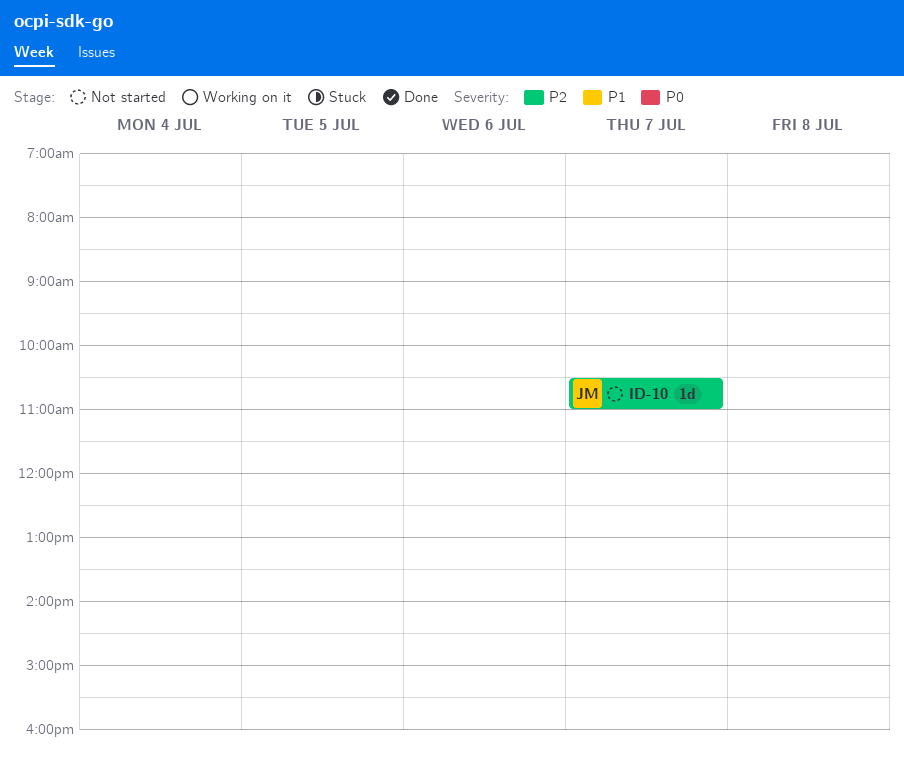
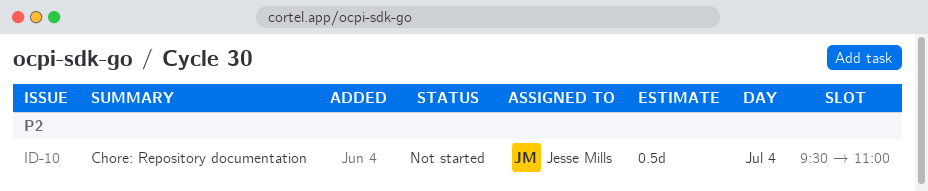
ID-10, estimate: 1d -> 0.5d
ID-10, day: Jul 7 -> Jul 4
ID-10, begins: 10:30 -> 09:30

